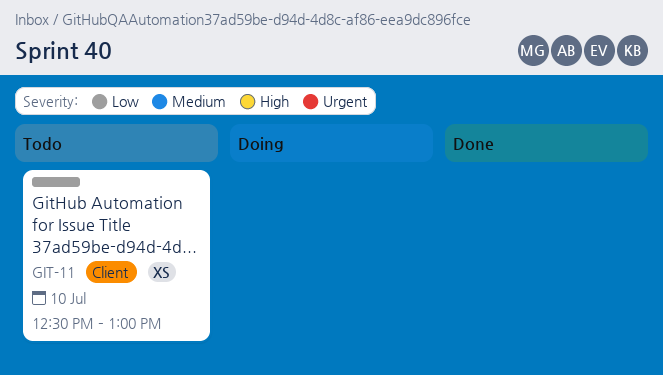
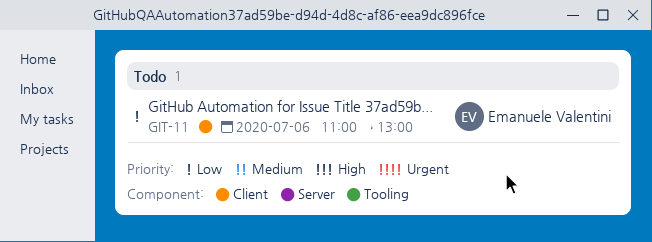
GIT-11, day: Jul 10 -> Jul 6
GIT-11, begins: 12:30 -> 11:00

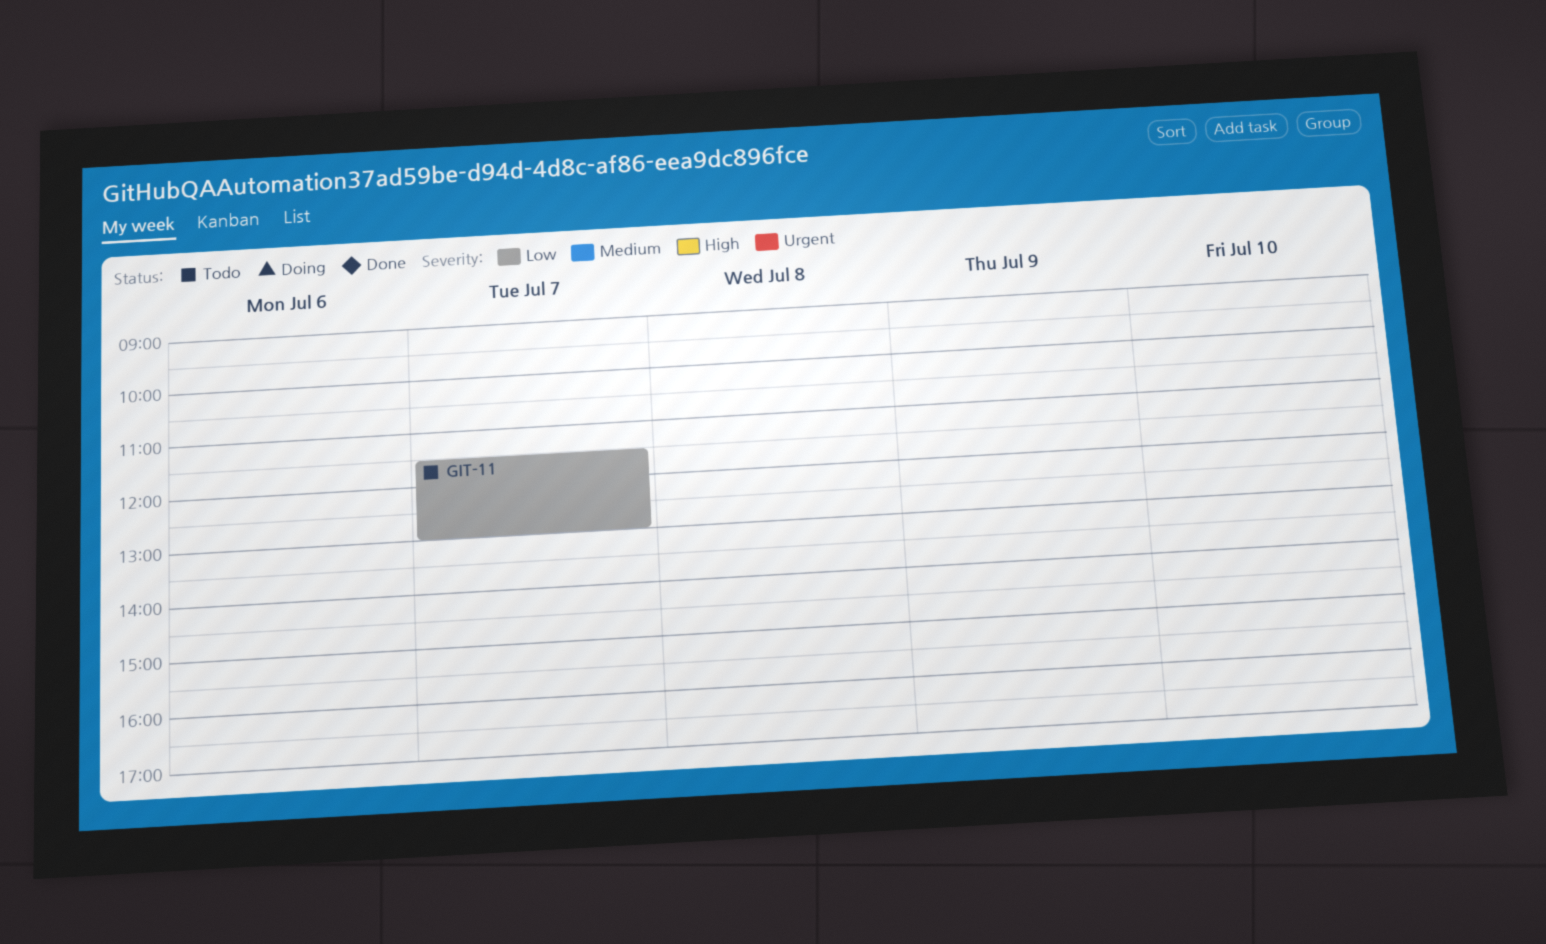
GIT-11, day: Jul 6 -> Jul 7
GIT-11, begins: 11:00 -> 11:30

